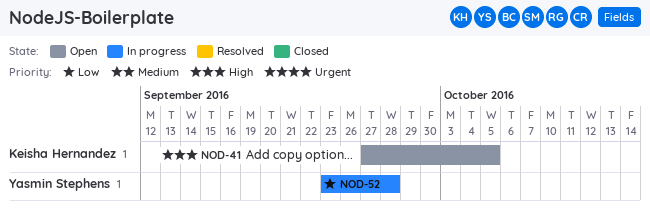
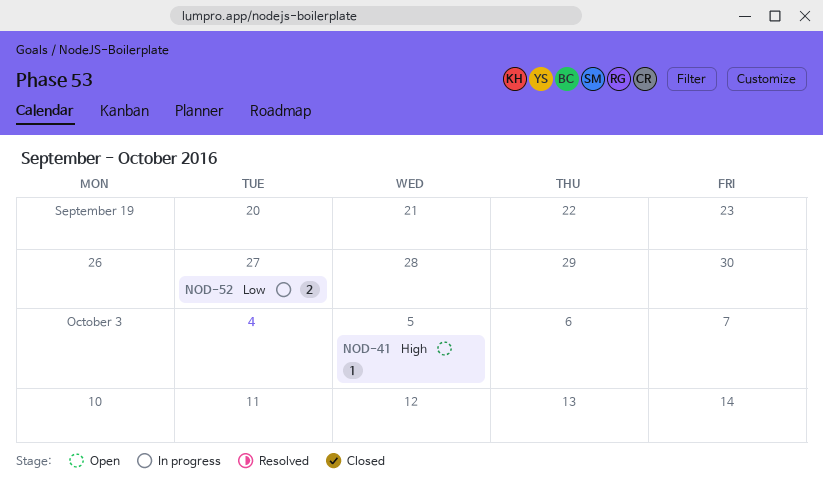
NOD-52, due: Sep 28 -> Sep 27

